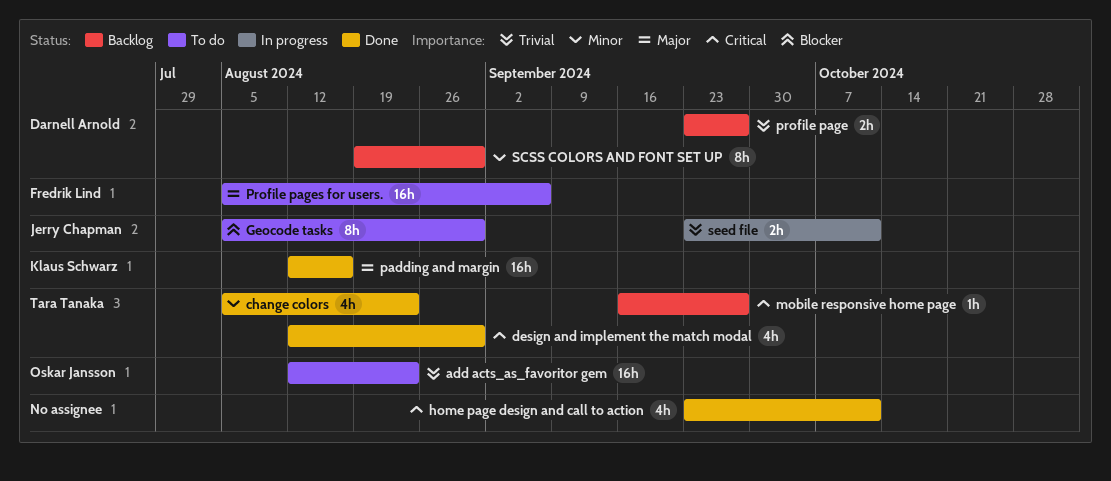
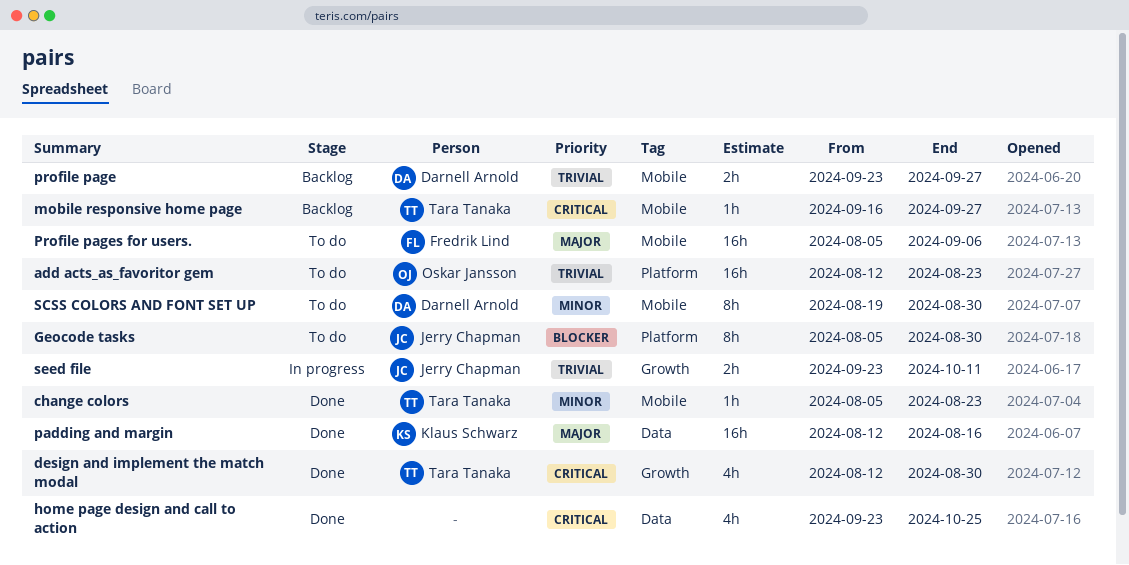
change colors, estimate: 4h -> 1h
home page design and call to action, due: Oct 11 -> Oct 25
SCSS COLORS AND FONT SET UP, status: Backlog -> To do

